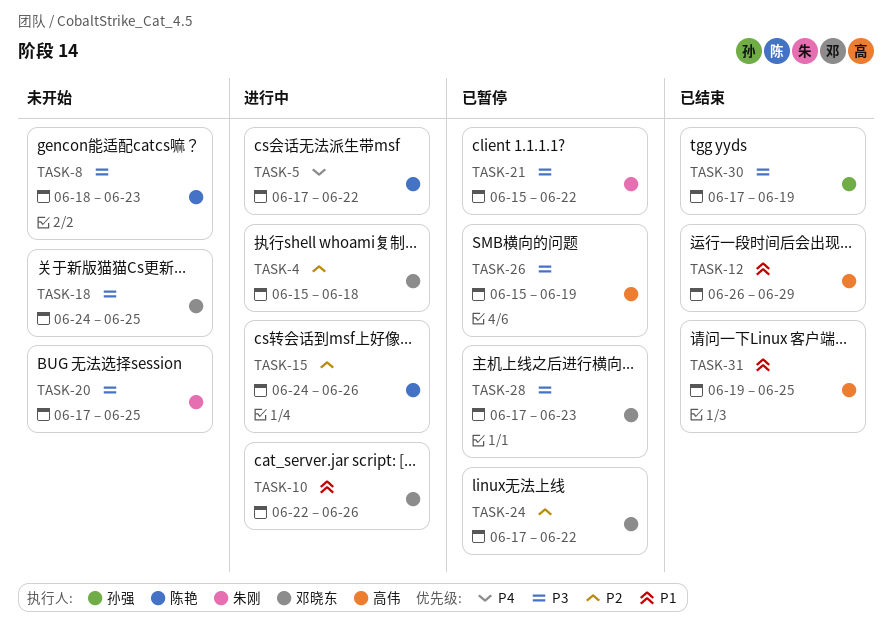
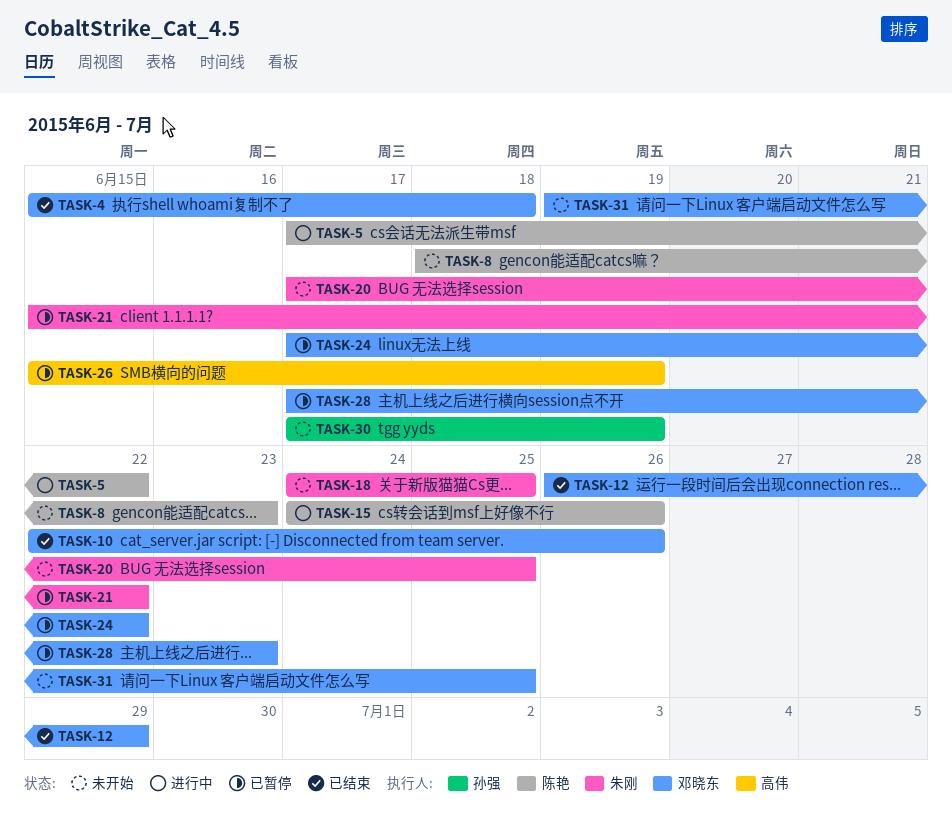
TASK-4, status: 进行中 -> 已结束
TASK-10, status: 进行中 -> 已结束
TASK-12, owner: 高伟 -> 邓晓东
TASK-18, owner: 邓晓东 -> 朱刚
TASK-30, status: 已结束 -> 未开始
TASK-31, status: 已结束 -> 未开始
TASK-31, owner: 高伟 -> 邓晓东

